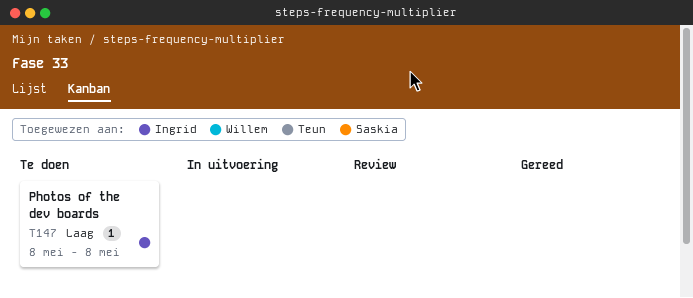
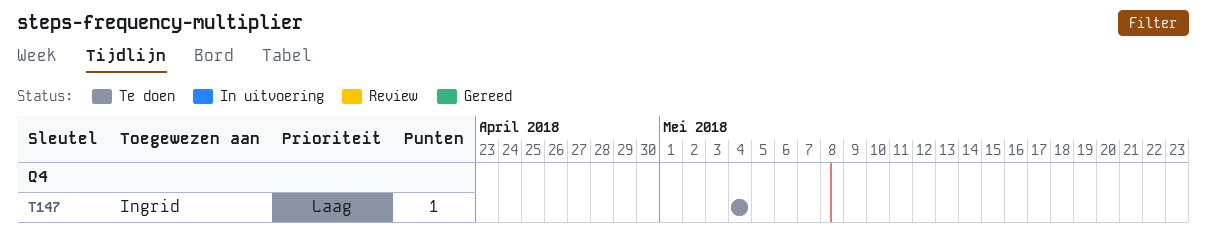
T147, start: May 8 -> May 4
T147, due: May 8 -> May 4

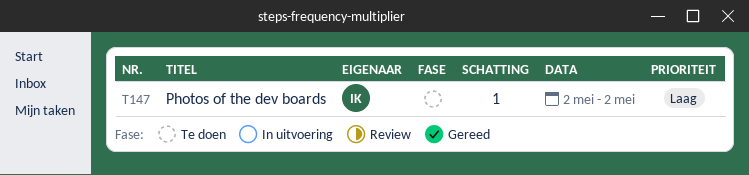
T147, start: May 4 -> May 2
T147, due: May 4 -> May 2

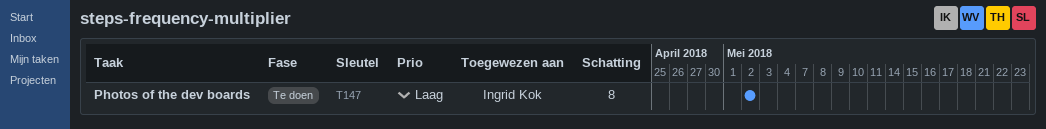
T147, estimate: 1 -> 8

